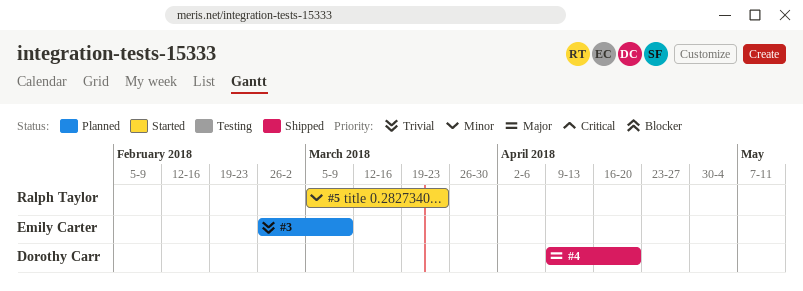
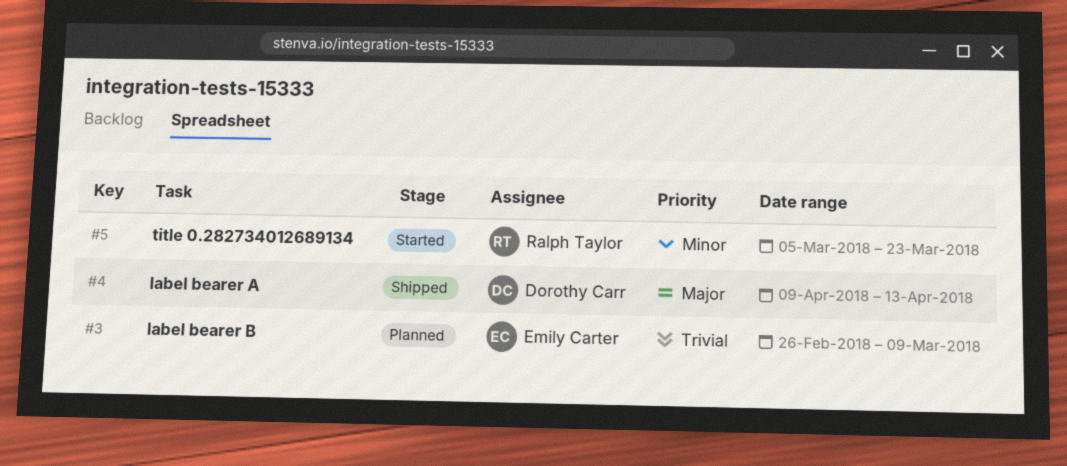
#4, due: Apr 20 -> Apr 13

